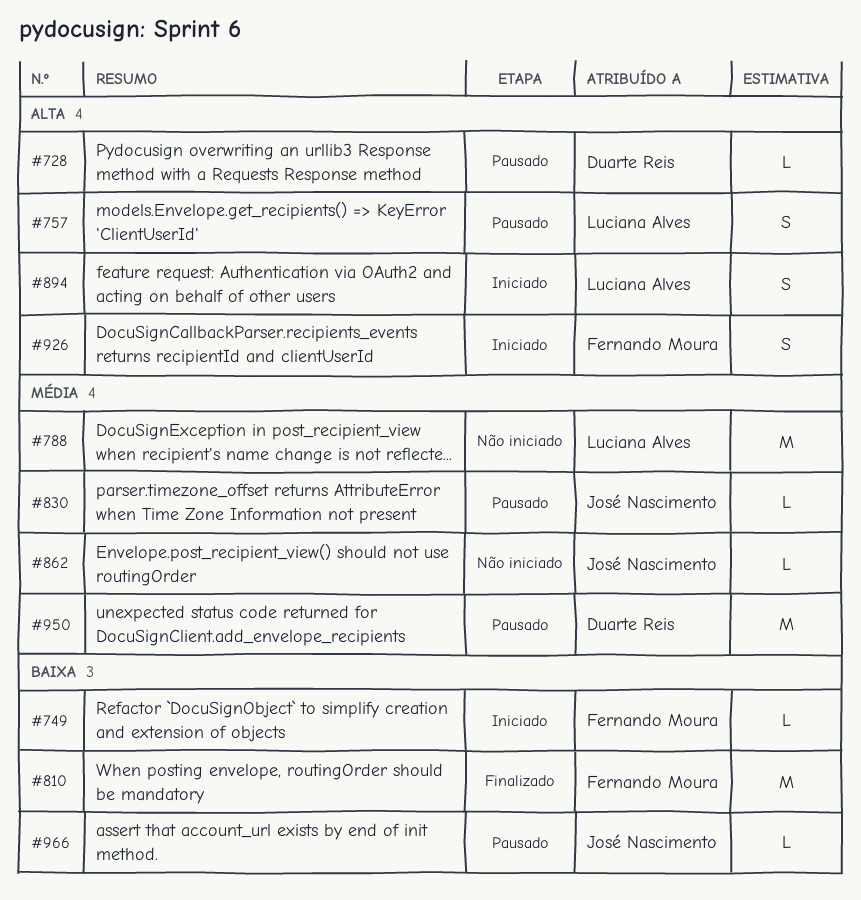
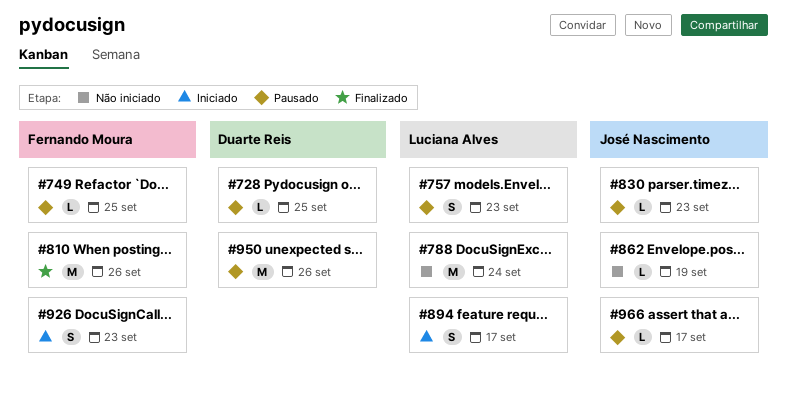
#749, status: Iniciado -> Pausado

